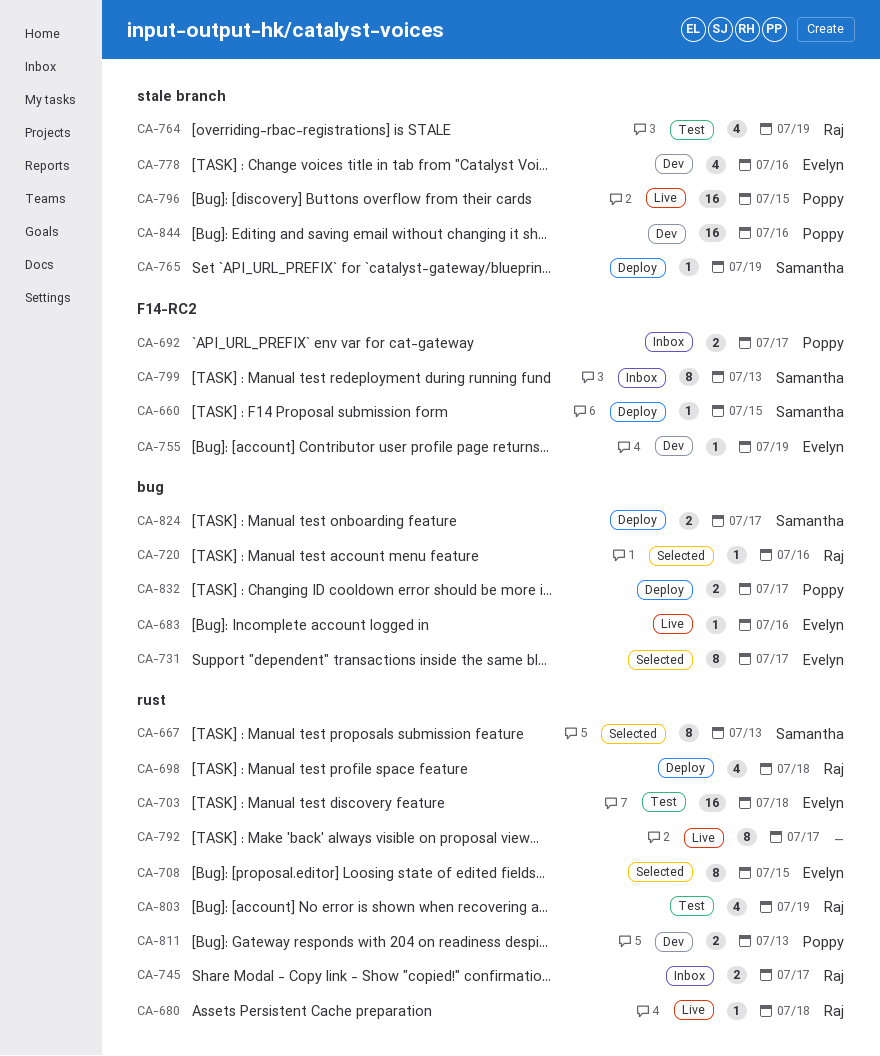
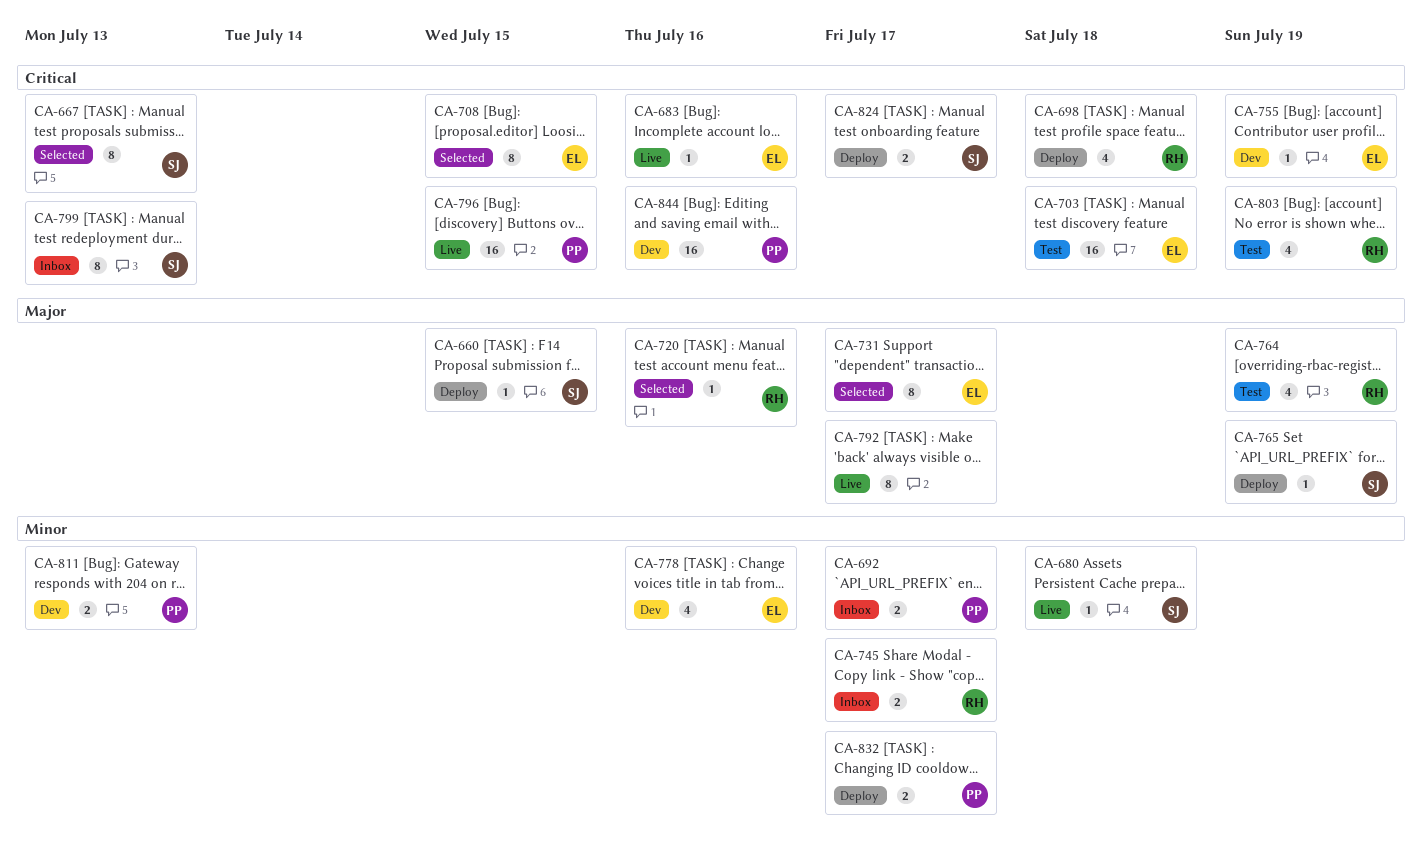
CA-680, owner: Raj -> Samantha

